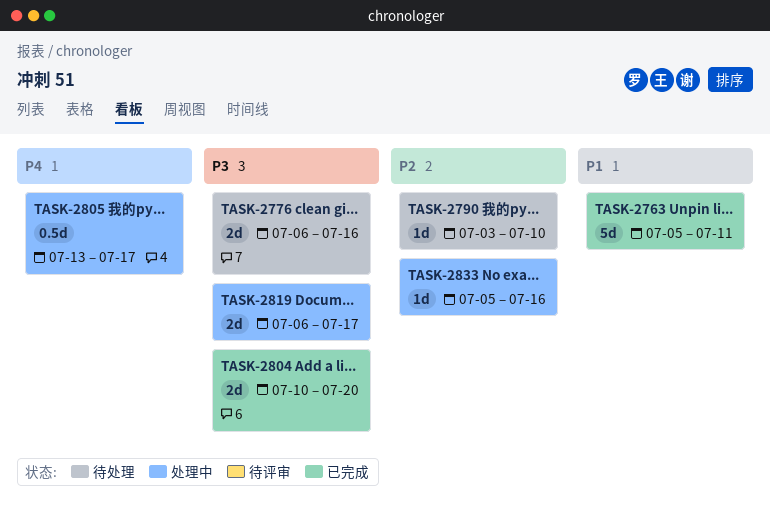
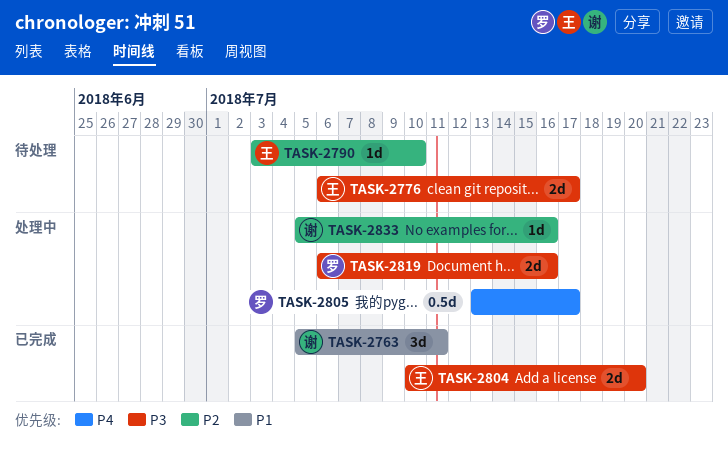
TASK-2763, estimate: 5d -> 3d
TASK-2776, due: Jul 16 -> Jul 17
TASK-2819, due: Jul 17 -> Jul 16

